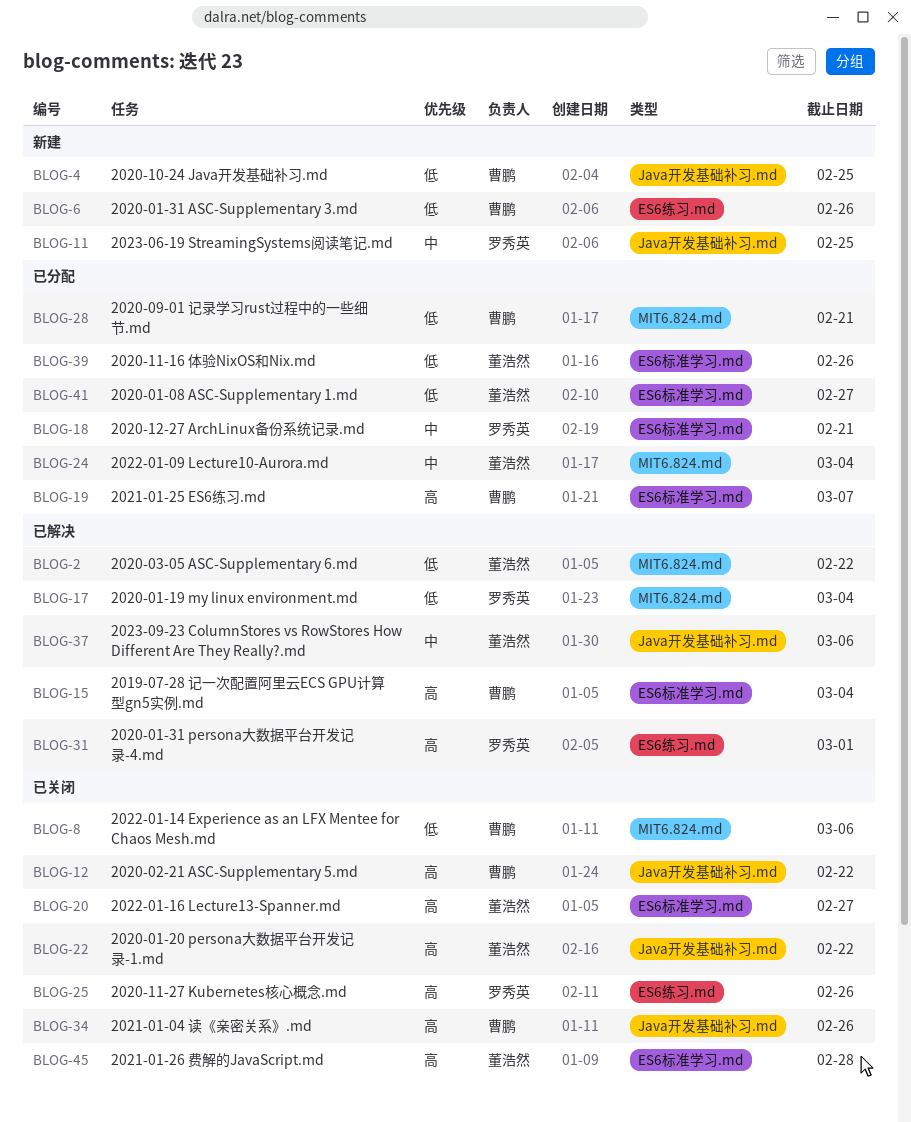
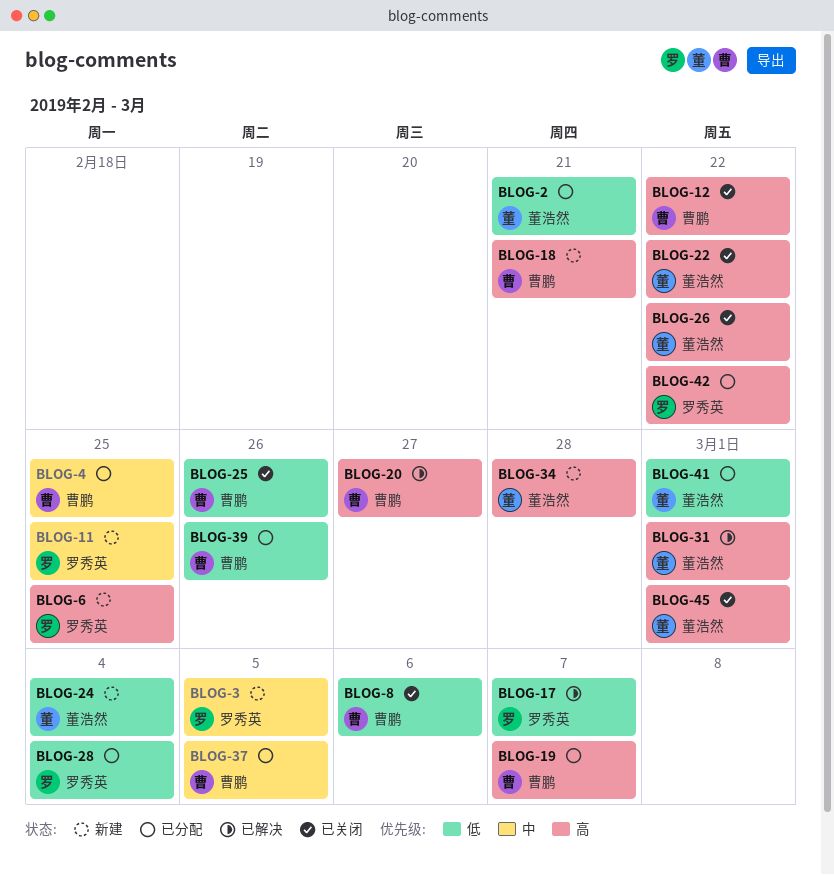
BLOG-2, status: 已解决 -> 已分配
BLOG-2, due: Feb 22 -> Feb 21
BLOG-3: none -> present
BLOG-4, status: 新建 -> 已分配
BLOG-4, priority: 低 -> 中
BLOG-6, owner: 曹鹏 -> 罗秀英
BLOG-6, priority: 低 -> 高
BLOG-6, due: Feb 26 -> Feb 25
BLOG-15: present -> none
BLOG-17, due: Mar 4 -> Mar 7
BLOG-18, status: 已分配 -> 新建
BLOG-18, owner: 罗秀英 -> 曹鹏
BLOG-18, priority: 中 -> 高
BLOG-20, status: 已关闭 -> 已解决
BLOG-20, owner: 董浩然 -> 曹鹏
BLOG-24, status: 已分配 -> 新建
BLOG-24, priority: 中 -> 低
BLOG-25, owner: 罗秀英 -> 曹鹏
BLOG-25, priority: 高 -> 低
BLOG-26: none -> present
BLOG-28, owner: 曹鹏 -> 罗秀英
BLOG-28, due: Feb 21 -> Mar 4
BLOG-31, owner: 罗秀英 -> 董浩然
BLOG-34, status: 已关闭 -> 新建
BLOG-34, owner: 曹鹏 -> 董浩然
BLOG-34, due: Feb 26 -> Feb 28
BLOG-37, status: 已解决 -> 已分配
BLOG-37, owner: 董浩然 -> 曹鹏
BLOG-37, due: Mar 6 -> Mar 5
BLOG-39, owner: 董浩然 -> 曹鹏
BLOG-41, due: Feb 27 -> Mar 1
BLOG-42: none -> present
BLOG-45, due: Feb 28 -> Mar 1

